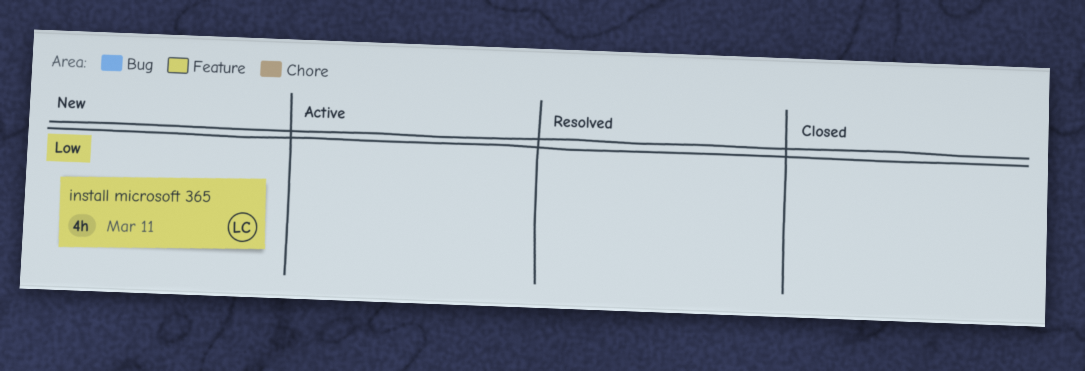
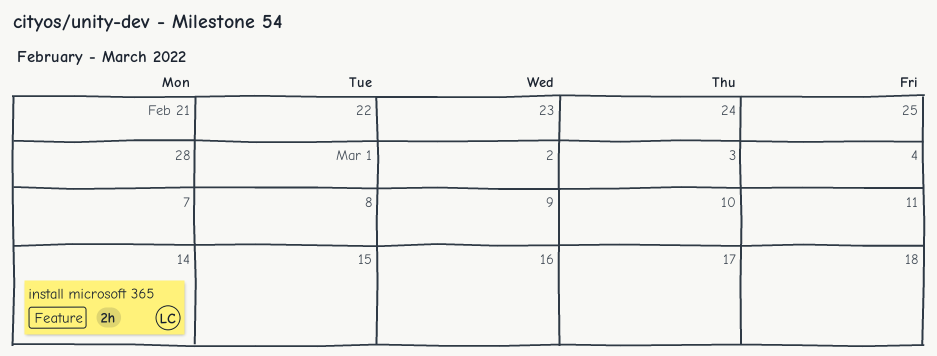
install microsoft 365, estimate: 4h -> 2h
install microsoft 365, due: Mar 11 -> Mar 14

